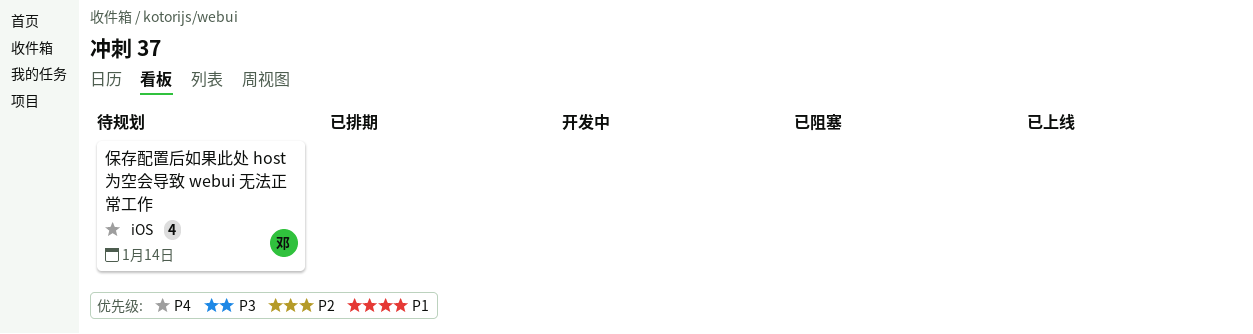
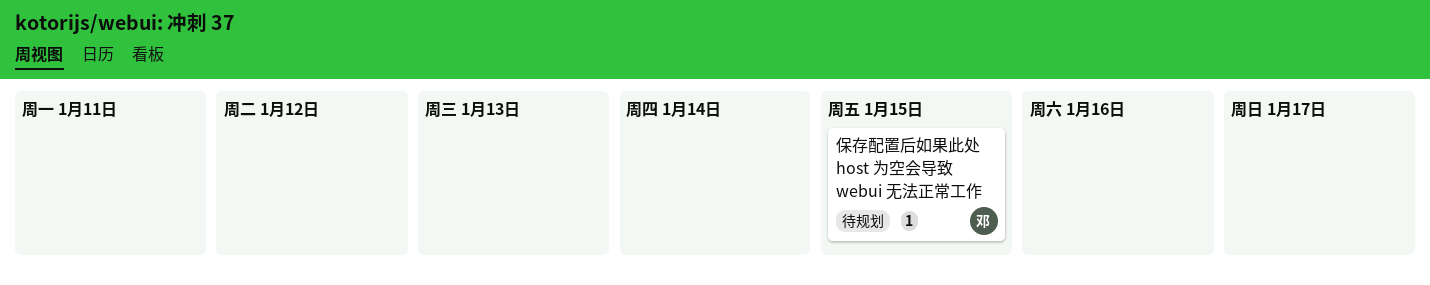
保存配置后如果此处 host 为空会导致 webui 无法正常工作, estimate: 4 -> 1
保存配置后如果此处 host 为空会导致 webui 无法正常工作, due: Jan 14 -> Jan 15

